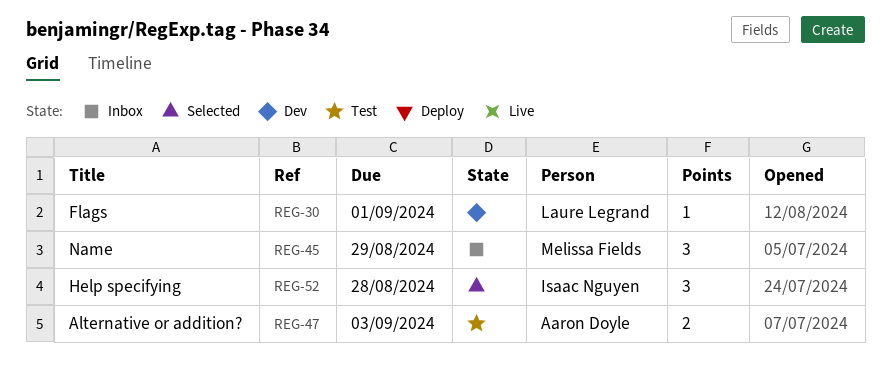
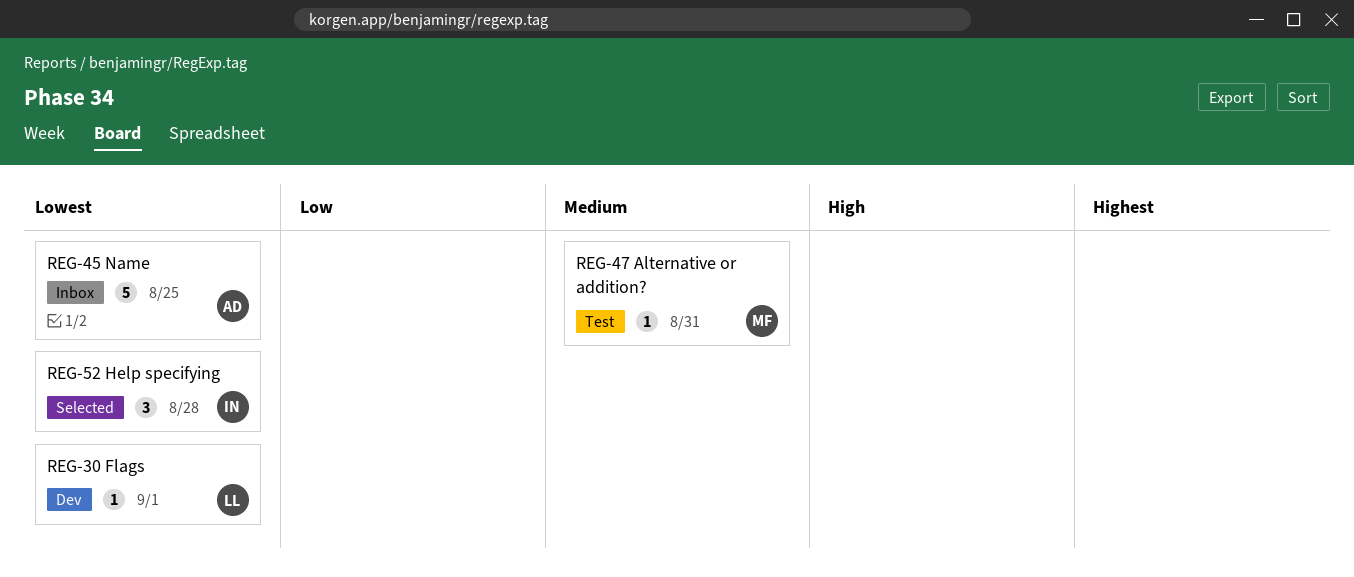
REG-45, owner: Melissa Fields -> Aaron Doyle
REG-45, estimate: 3 -> 5
REG-45, due: Aug 29 -> Aug 25
REG-47, owner: Aaron Doyle -> Melissa Fields
REG-47, estimate: 2 -> 1
REG-47, due: Sep 3 -> Aug 31

